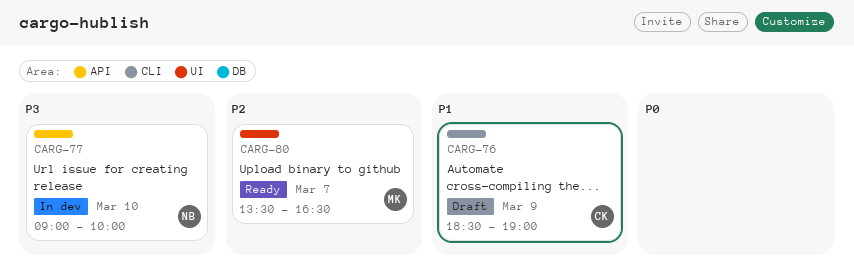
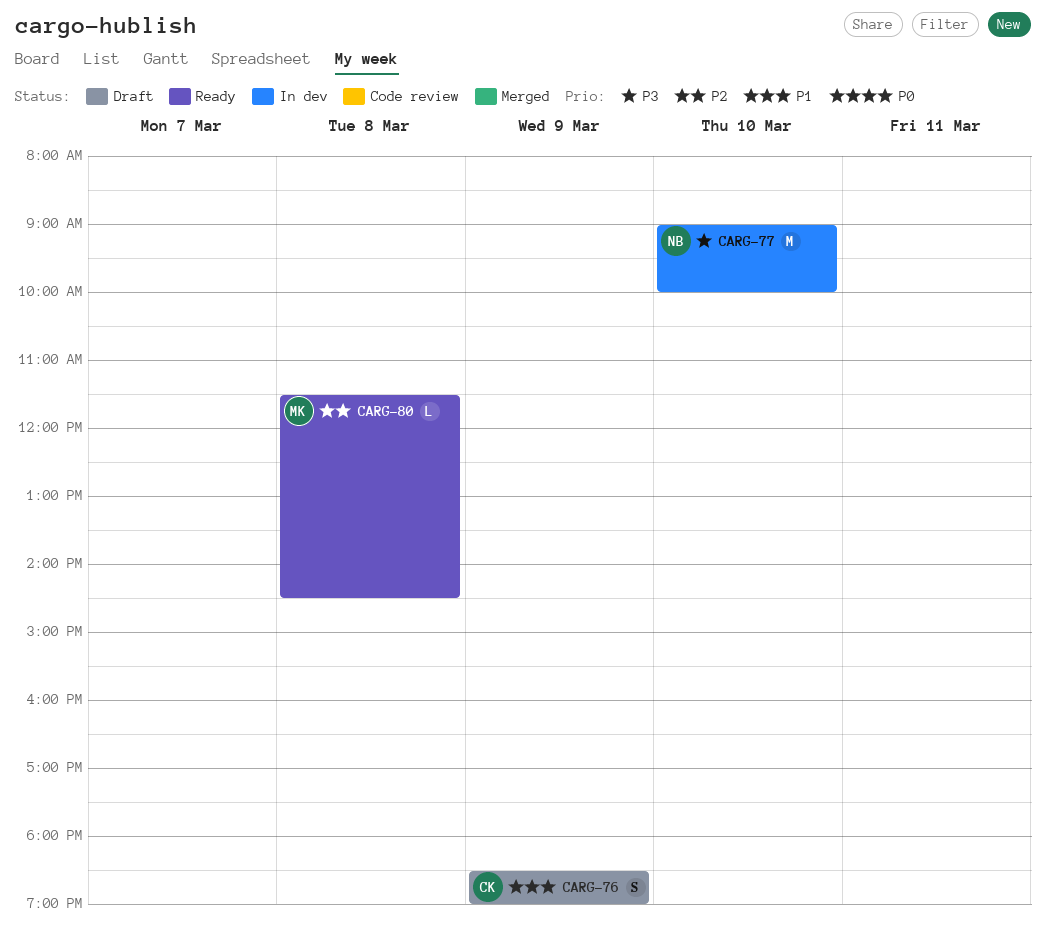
CARG-80, day: Mar 7 -> Mar 8
CARG-80, begins: 13:30 -> 11:30
CARG-80, ends: 16:30 -> 14:30

